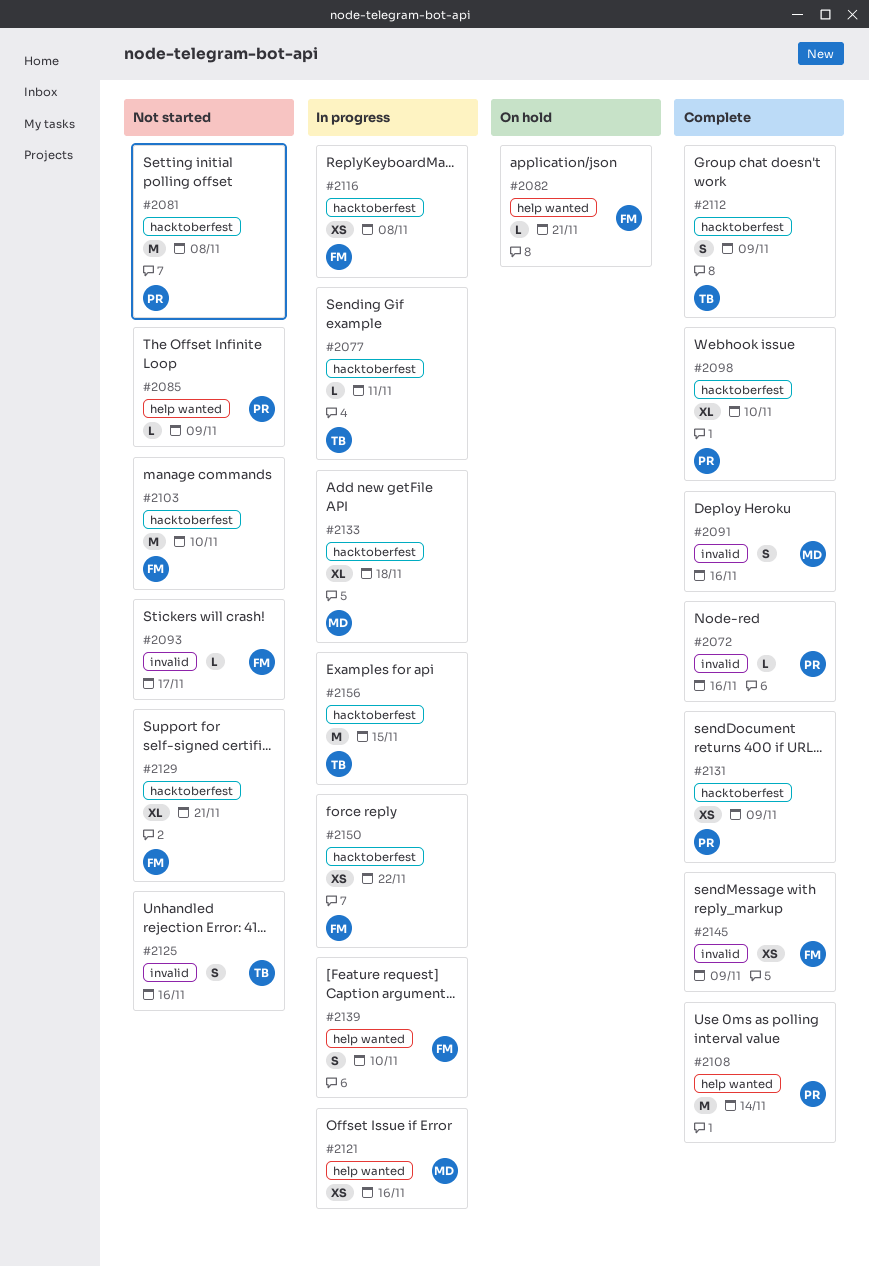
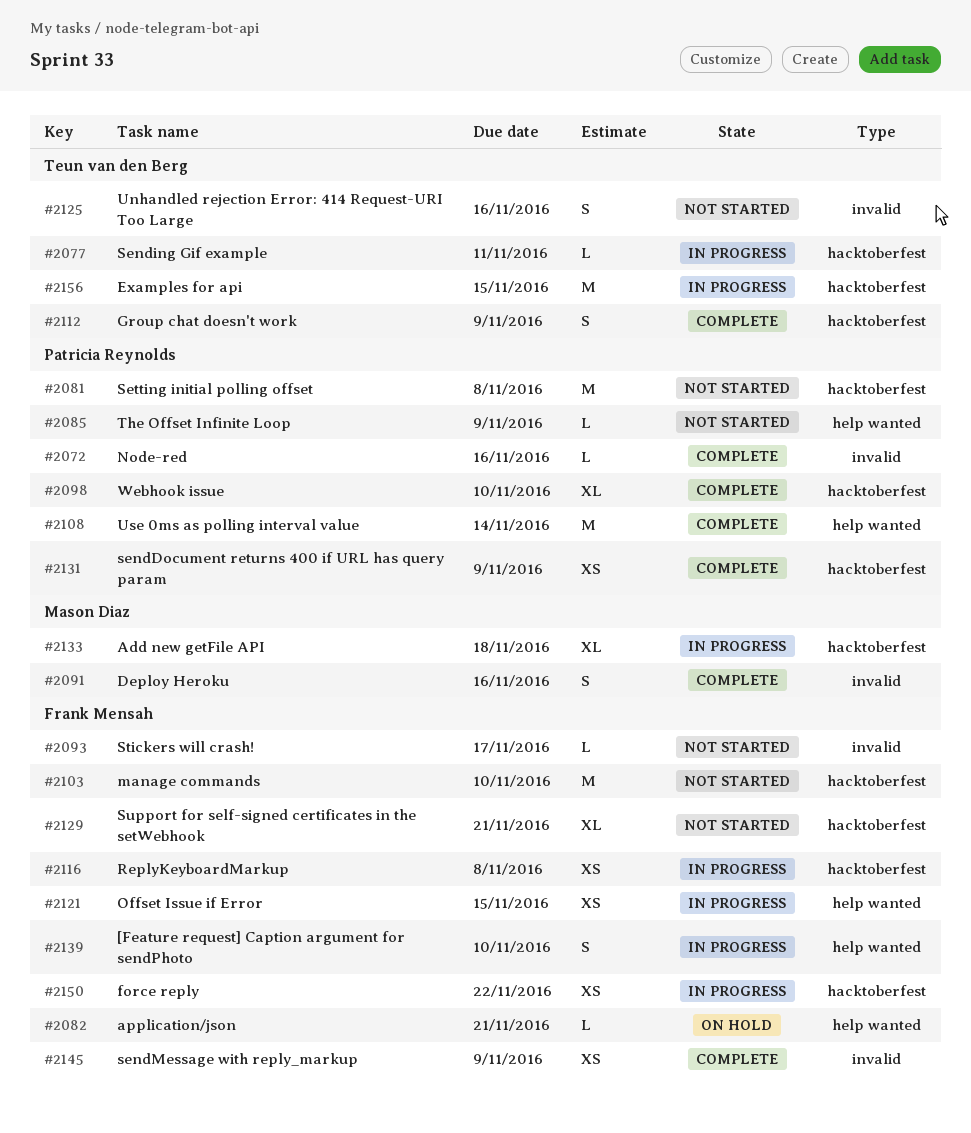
#2121, owner: Mason Diaz -> Frank Mensah
#2121, due: Nov 16 -> Nov 15

